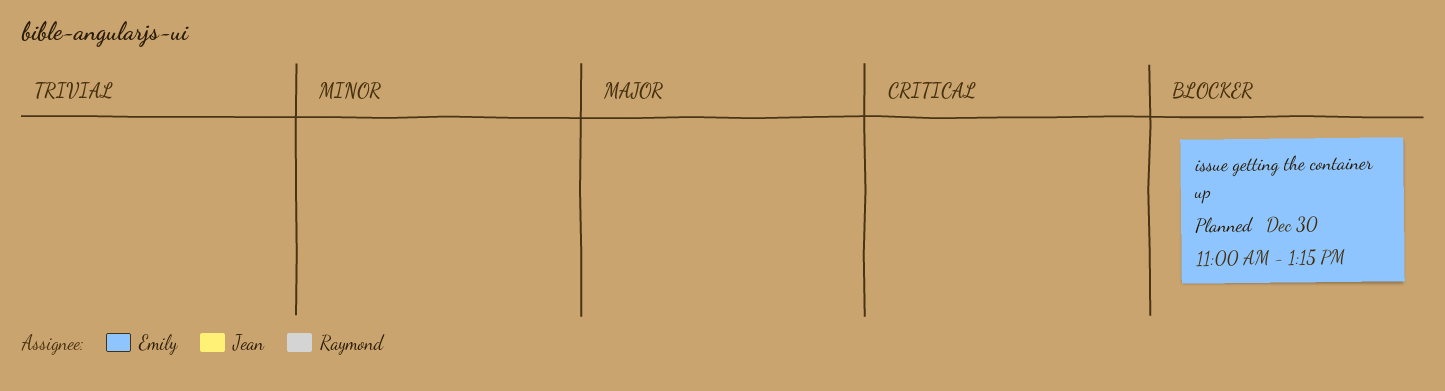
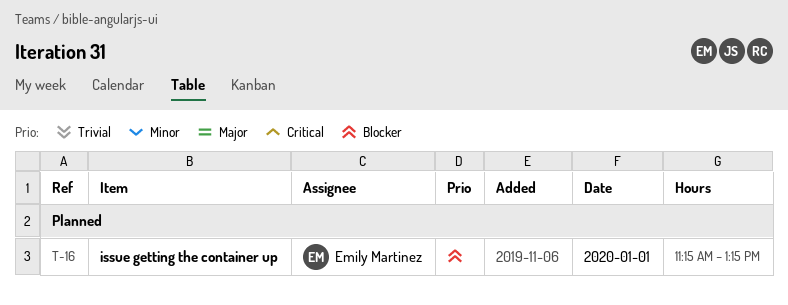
issue getting the container up, day: Dec 30 -> Jan 1
issue getting the container up, begins: 11:00 -> 11:15

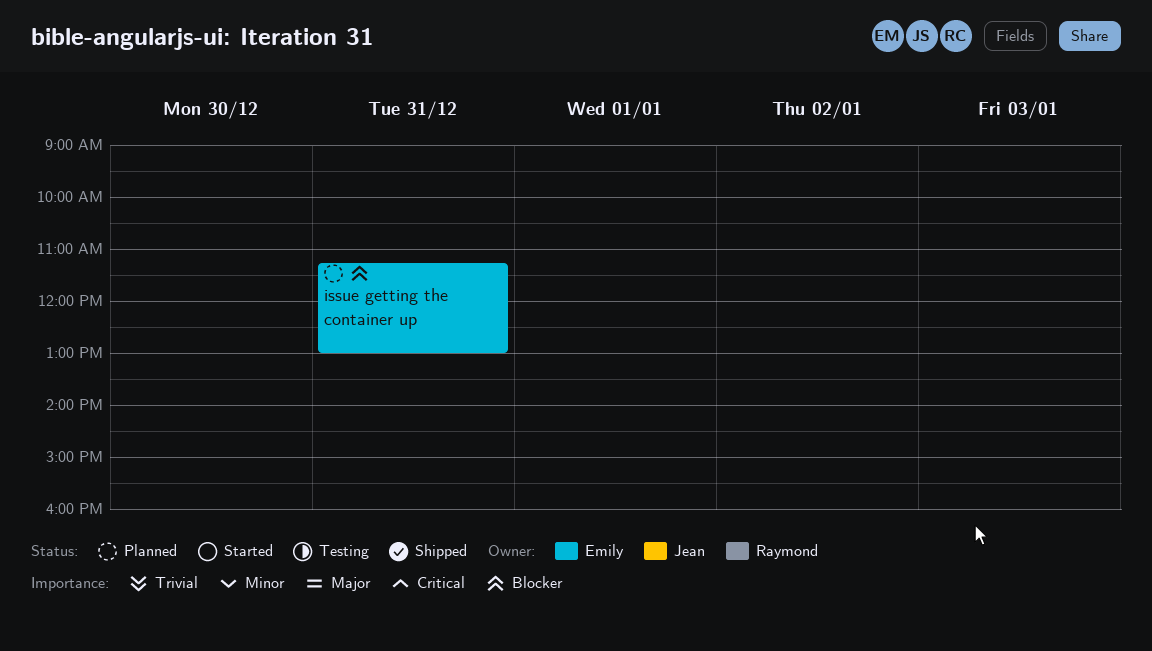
issue getting the container up, day: Jan 1 -> Dec 31
issue getting the container up, ends: 13:15 -> 13:00

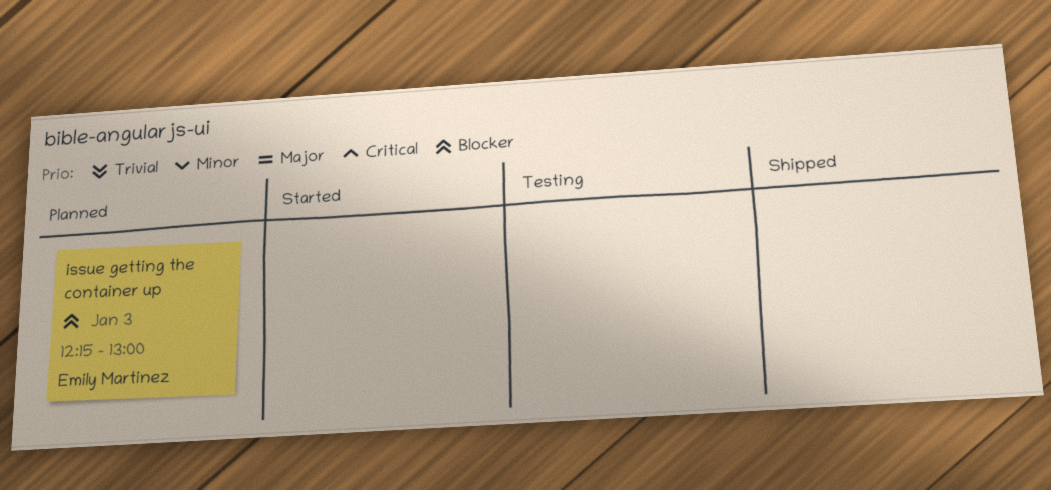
issue getting the container up, day: Dec 31 -> Jan 3
issue getting the container up, begins: 11:15 -> 12:15

